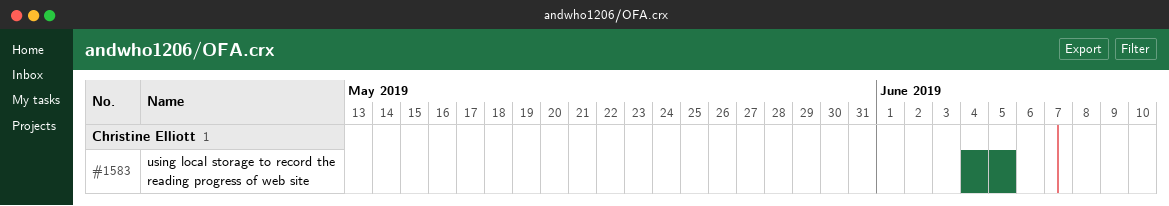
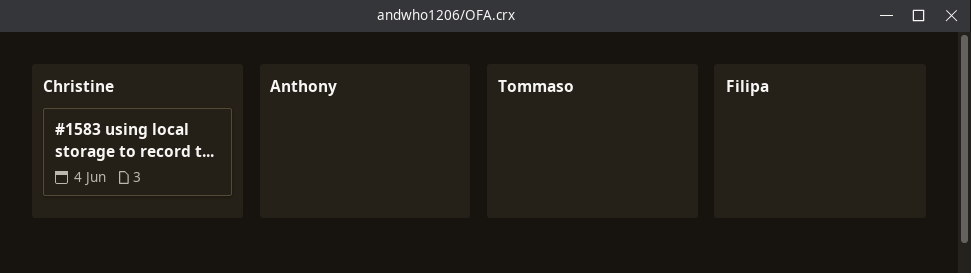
#1583, due: Jun 5 -> Jun 4

